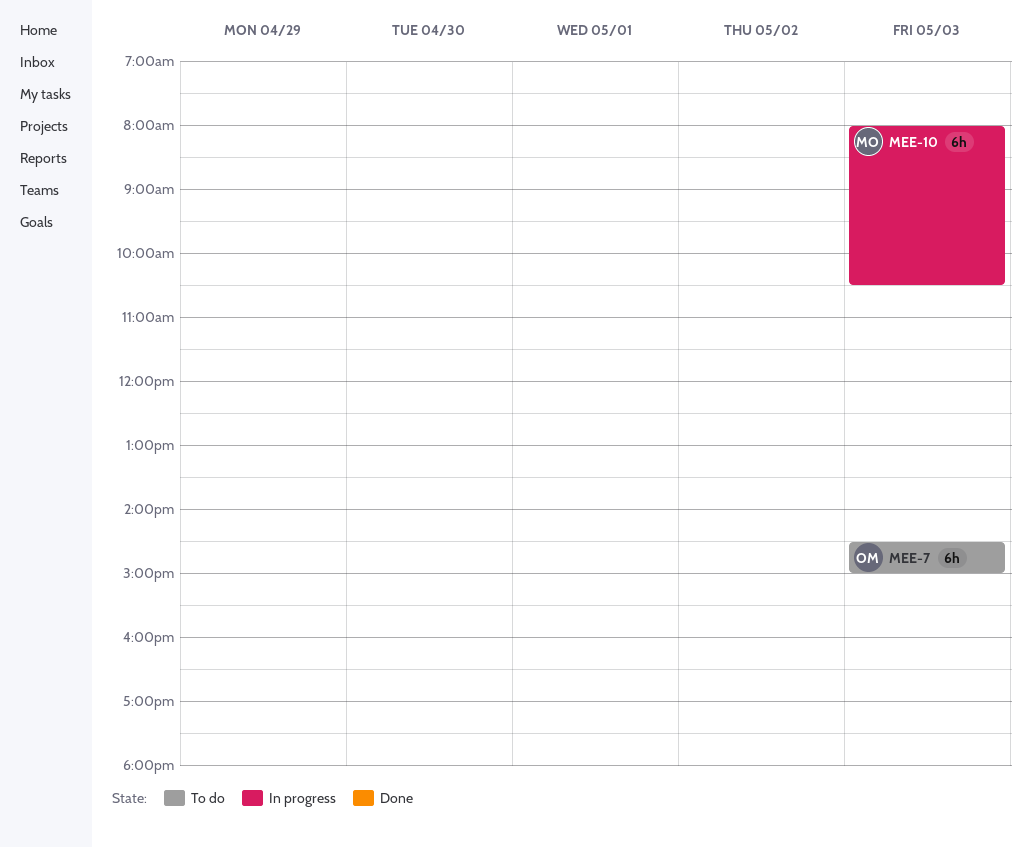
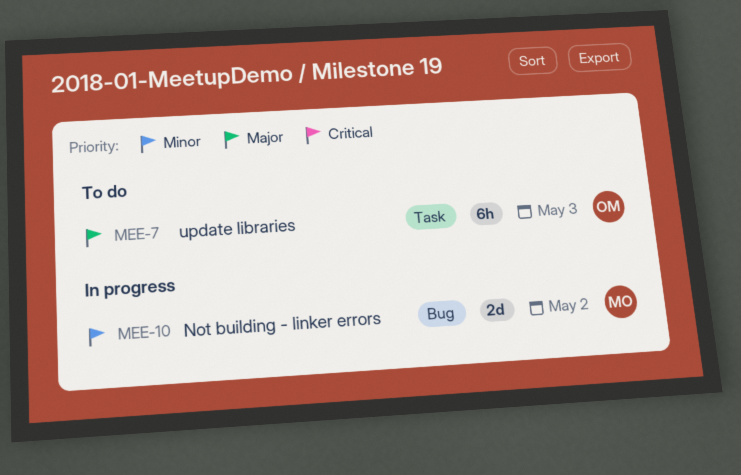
MEE-10, estimate: 6h -> 2d
MEE-10, day: May 3 -> May 2

